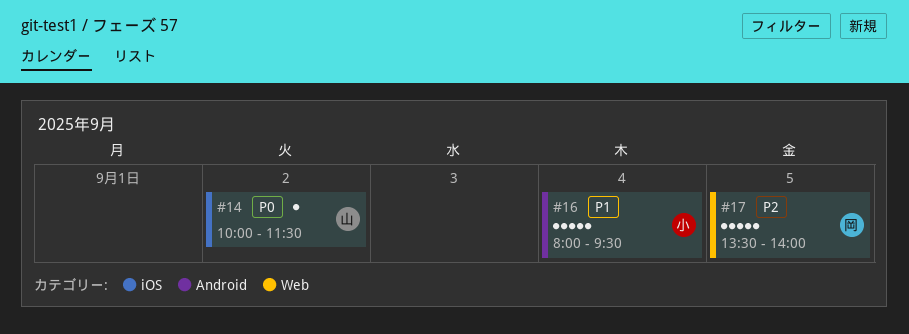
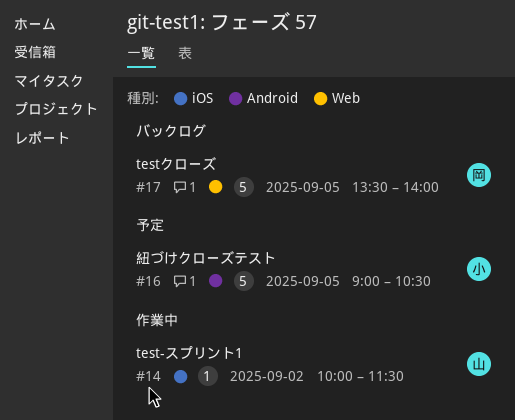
#16, day: Sep 4 -> Sep 5
#16, begins: 08:00 -> 09:00
#16, ends: 09:30 -> 10:30

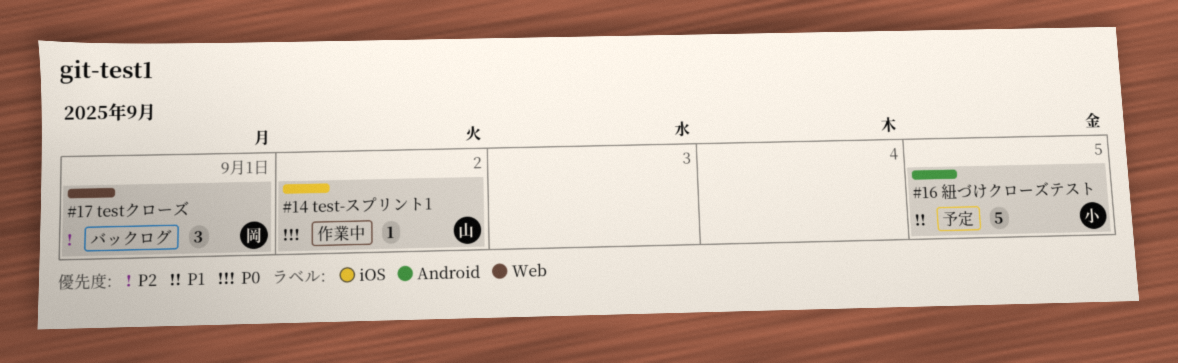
#17, estimate: 5 -> 3
#17, day: Sep 5 -> Sep 1

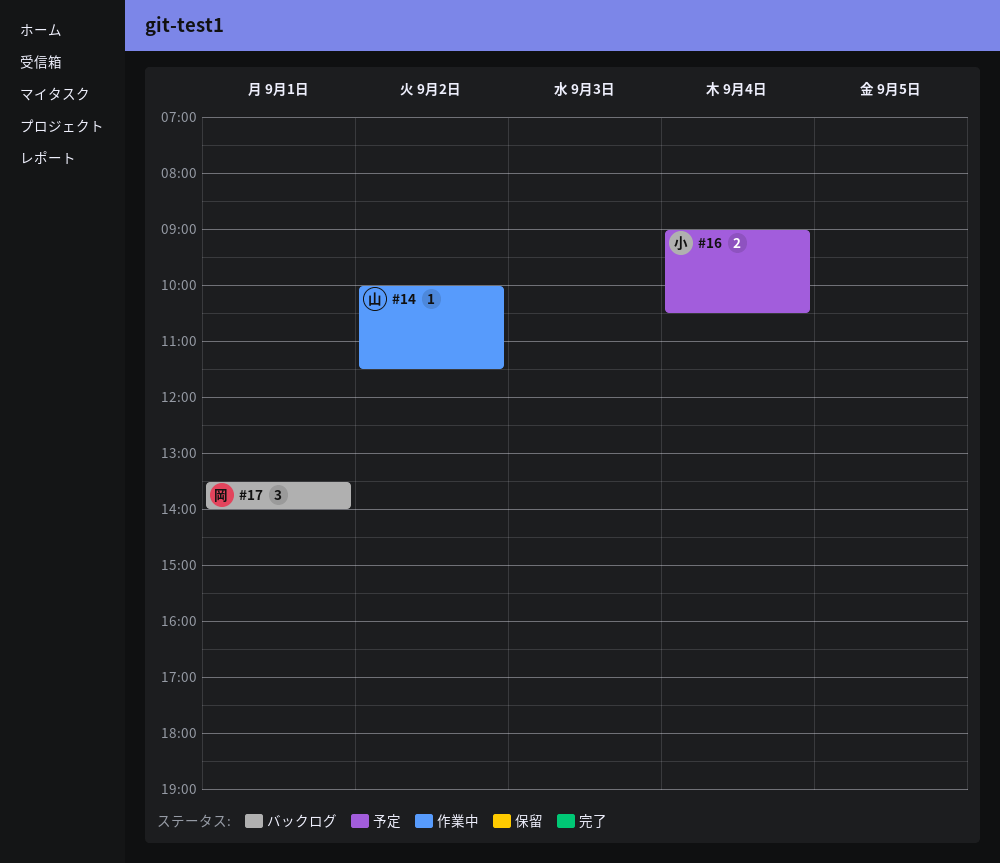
#16, estimate: 5 -> 2
#16, day: Sep 5 -> Sep 4

